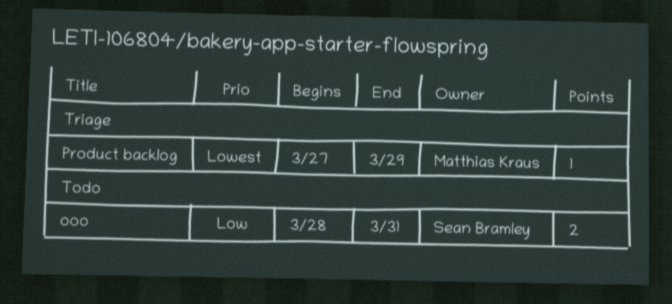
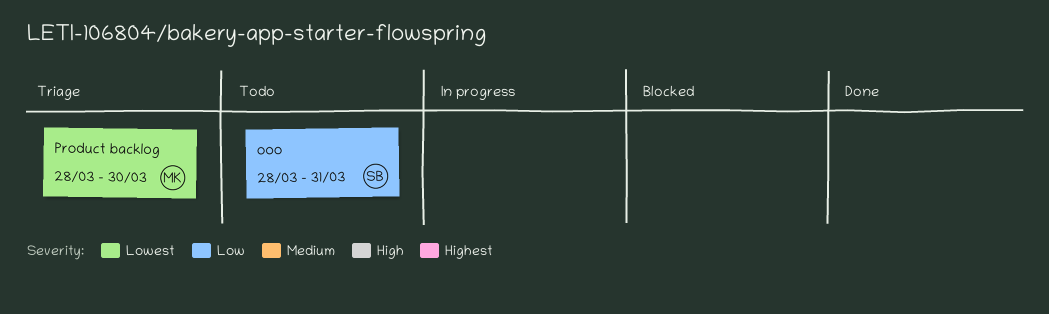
Product backlog, start: Mar 27 -> Mar 28
Product backlog, due: Mar 29 -> Mar 30

